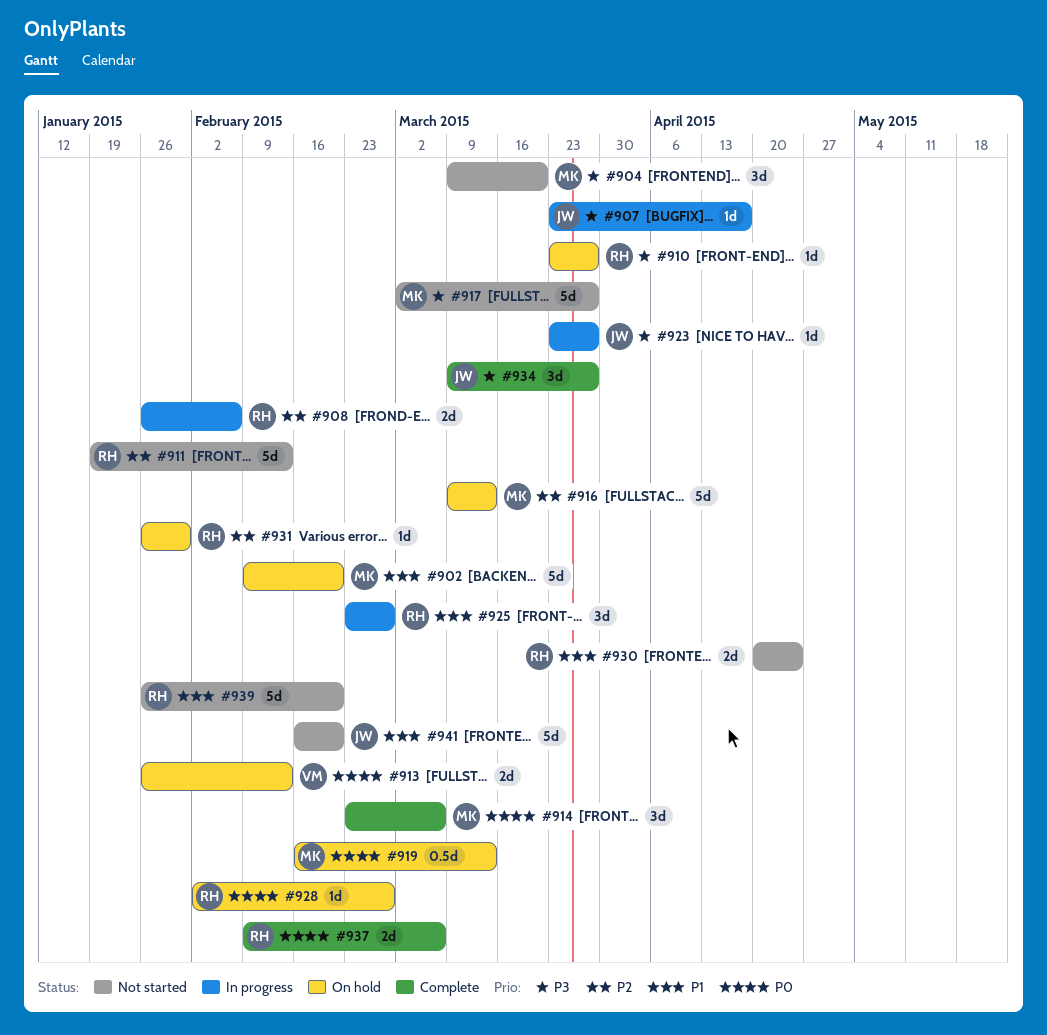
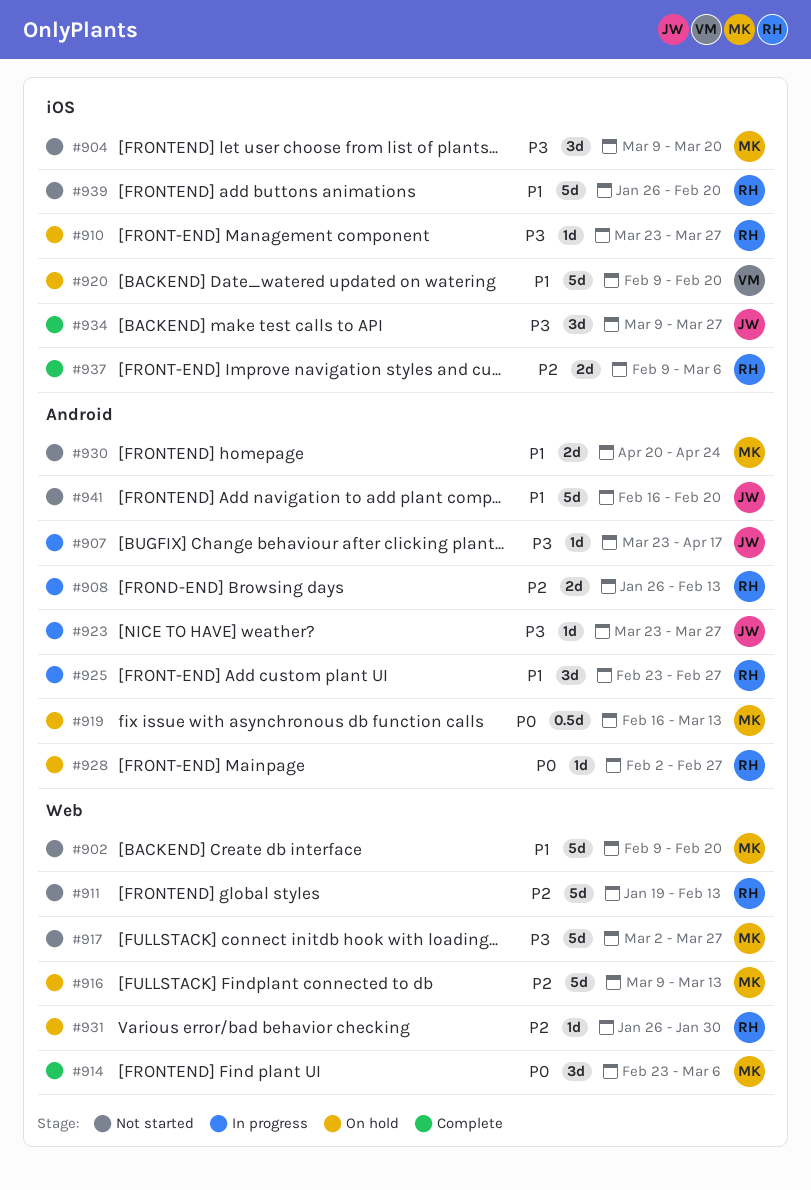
#902, status: On hold -> Not started
#908, due: Feb 6 -> Feb 13
#913: present -> none
#920: none -> present
#930, owner: RH -> MK
#937, priority: P0 -> P2

